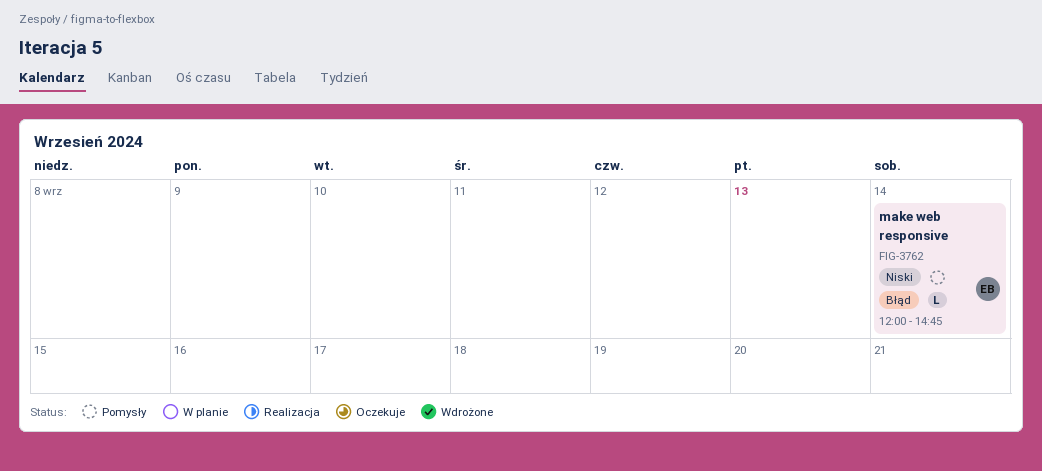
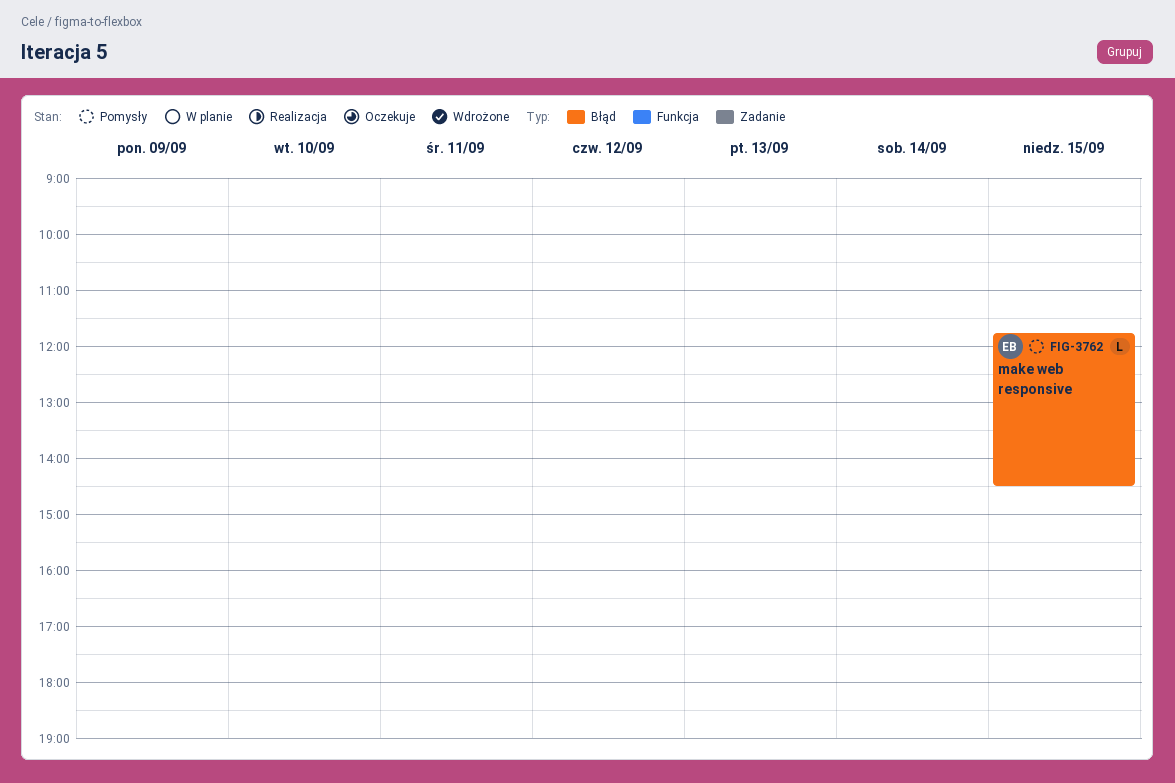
FIG-3762, day: Sep 14 -> Sep 15
FIG-3762, begins: 12:00 -> 11:45
FIG-3762, ends: 14:45 -> 14:30

